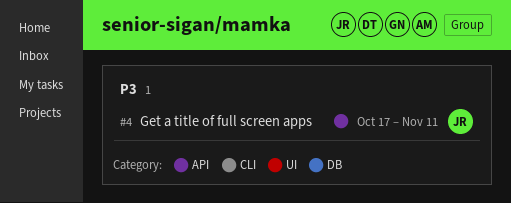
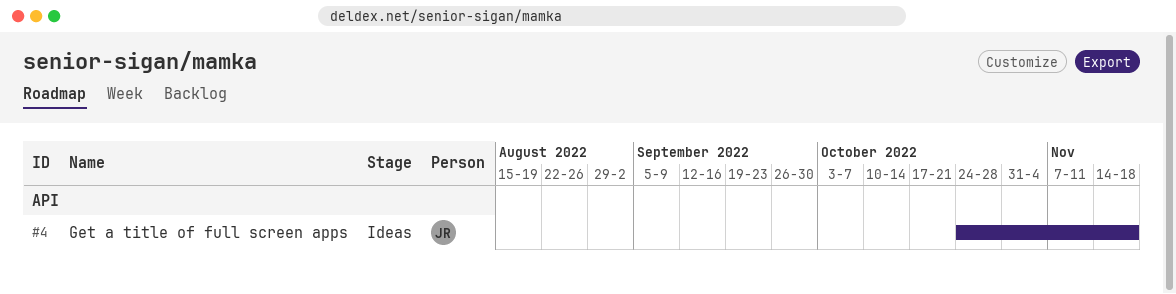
#4, start: Oct 17 -> Oct 24
#4, due: Nov 11 -> Nov 18

